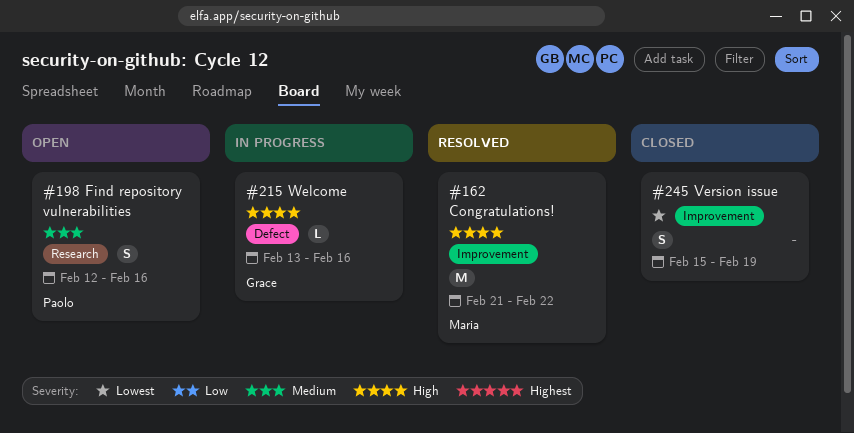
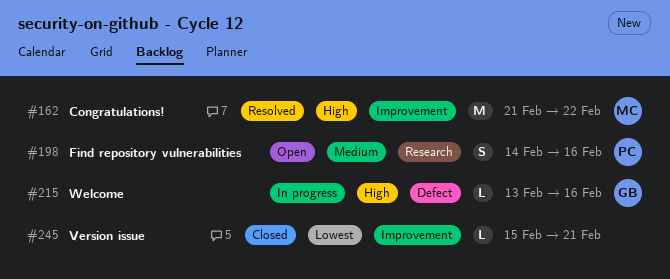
#198, start: Feb 12 -> Feb 14
#245, estimate: S -> L
#245, due: Feb 19 -> Feb 21

